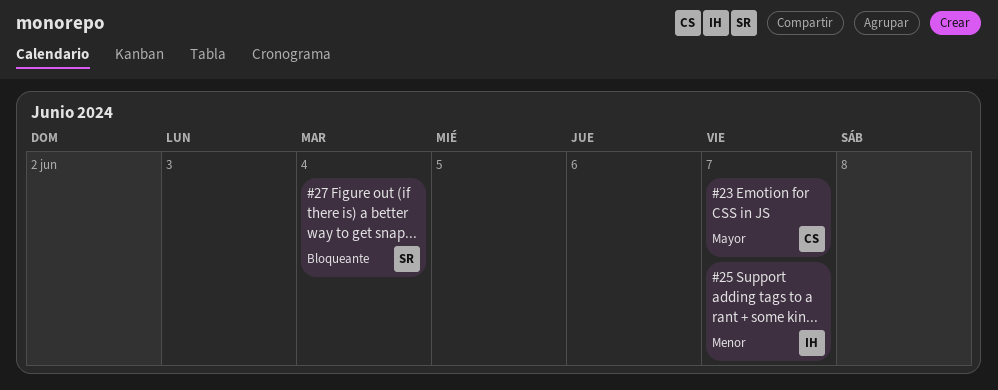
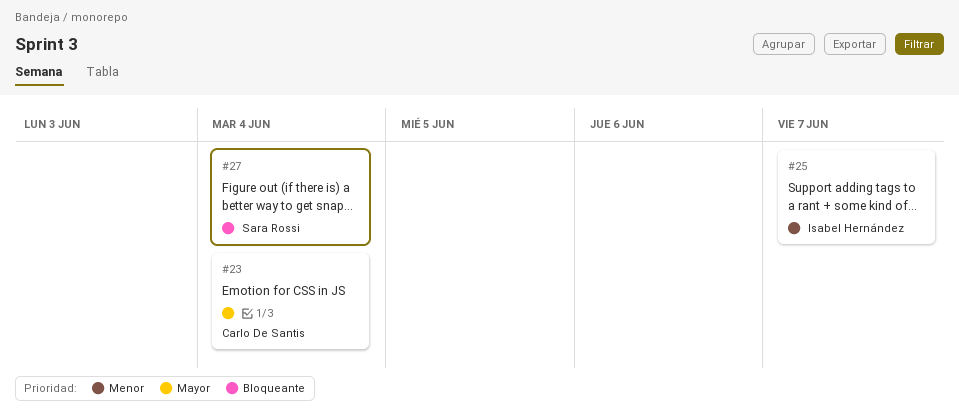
#23, due: Jun 7 -> Jun 4

